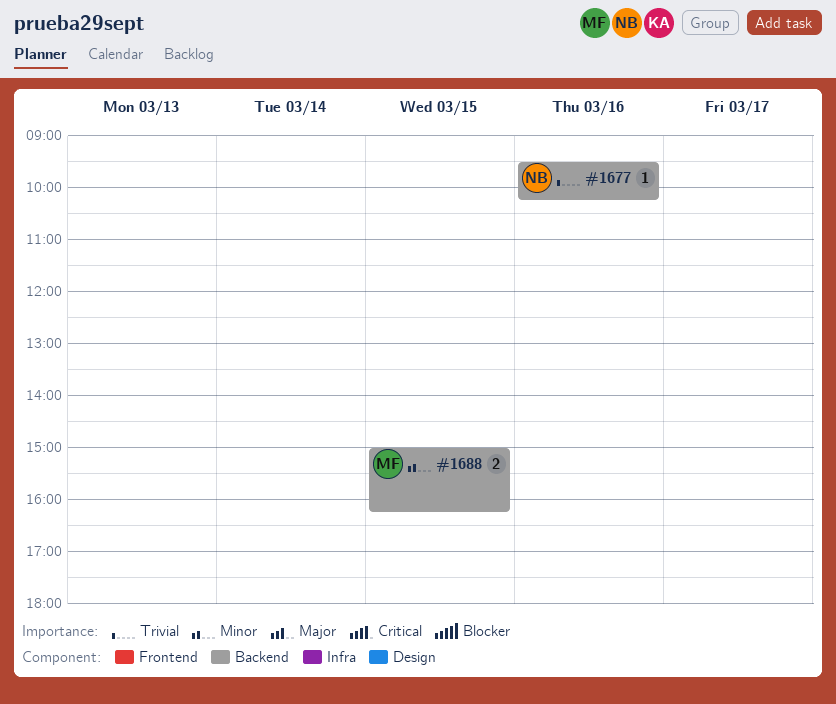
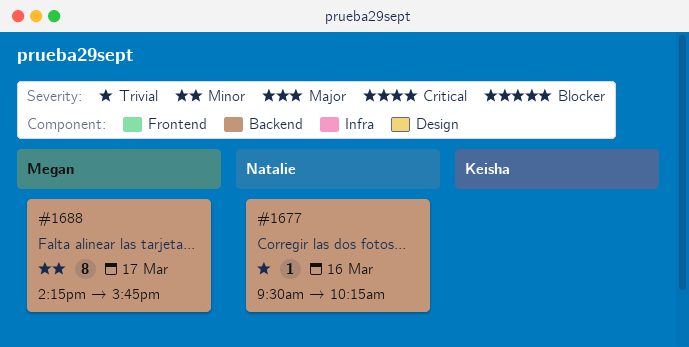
#1688, estimate: 2 -> 8
#1688, day: Mar 15 -> Mar 17
#1688, begins: 15:00 -> 14:15
#1688, ends: 16:15 -> 15:45

